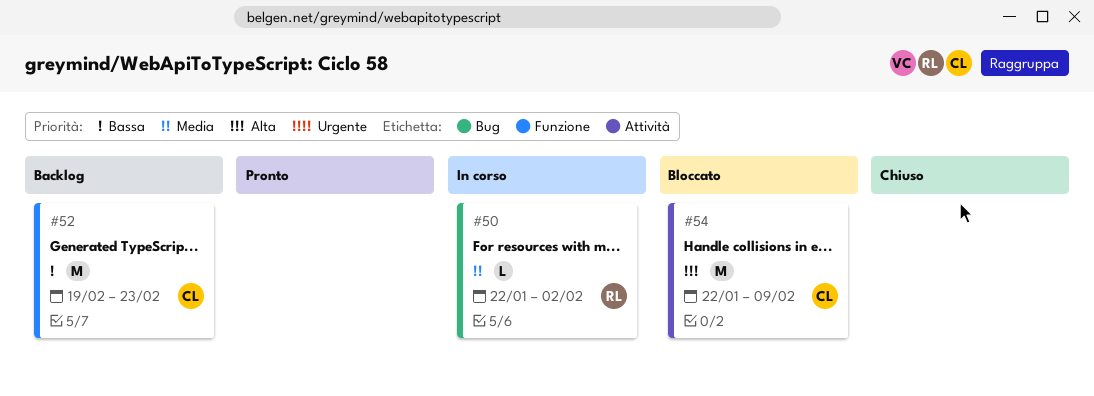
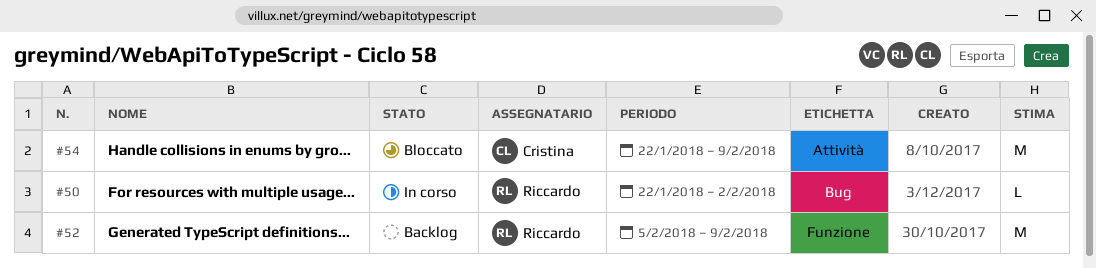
#52, owner: Cristina -> Riccardo
#52, start: Feb 19 -> Feb 5
#52, due: Feb 23 -> Feb 9

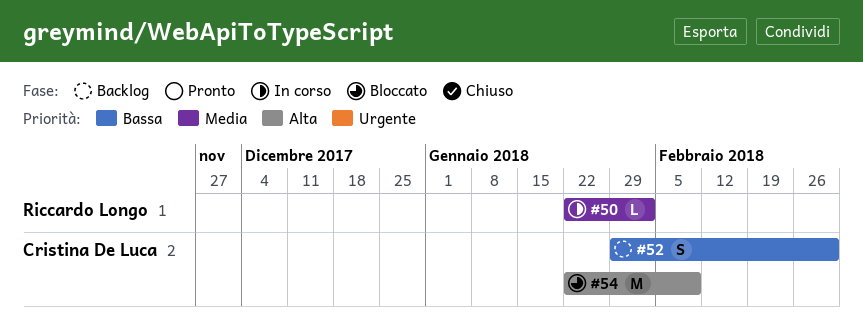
#52, owner: Riccardo Longo -> Cristina De Luca
#52, estimate: M -> S
#52, start: Feb 5 -> Jan 29
#52, due: Feb 9 -> Mar 2

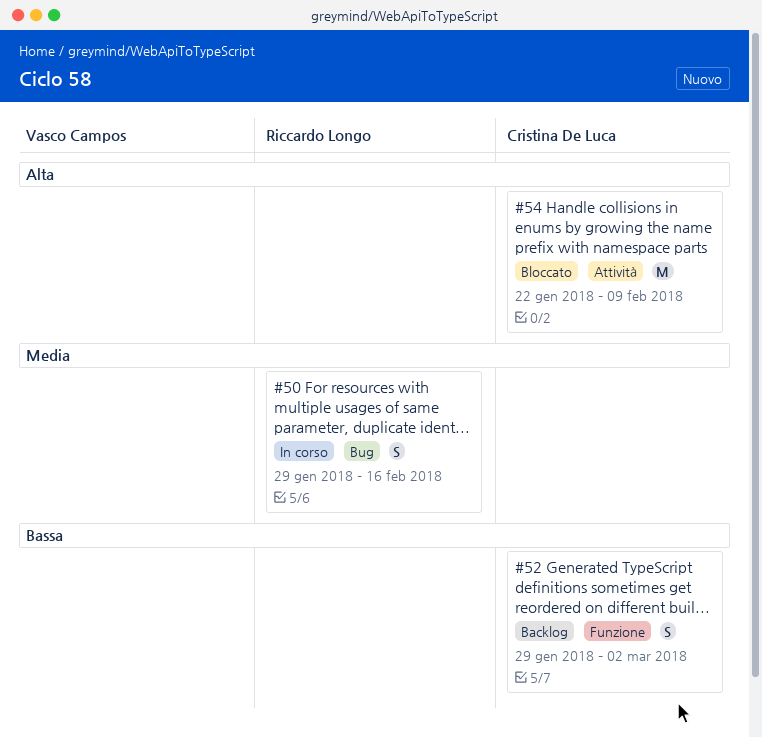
#50, estimate: L -> S
#50, start: Jan 22 -> Jan 29
#50, due: Feb 2 -> Feb 16

